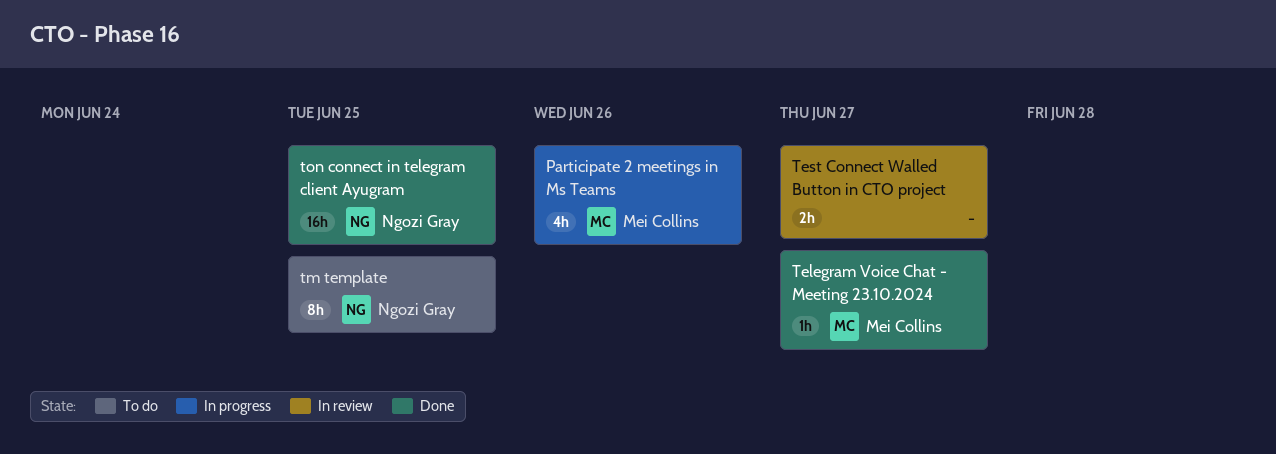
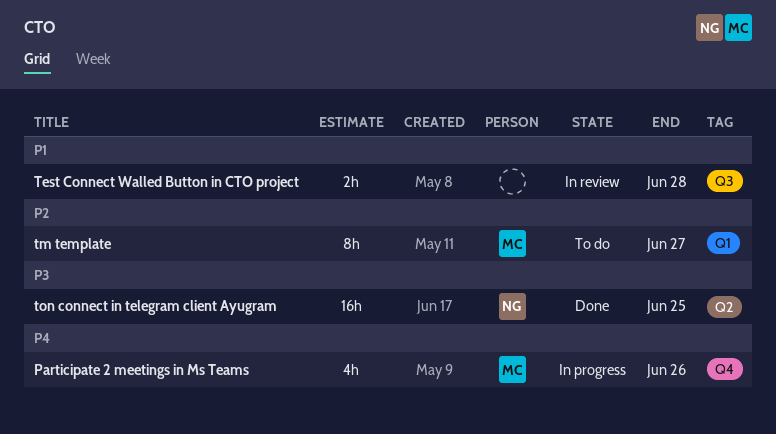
Telegram Voice Chat - Meeting 23.10.2024: present -> none
Test Connect Walled Button in CTO project, due: Jun 27 -> Jun 28
tm template, owner: Ngozi Gray -> Mei Collins
tm template, due: Jun 25 -> Jun 27

